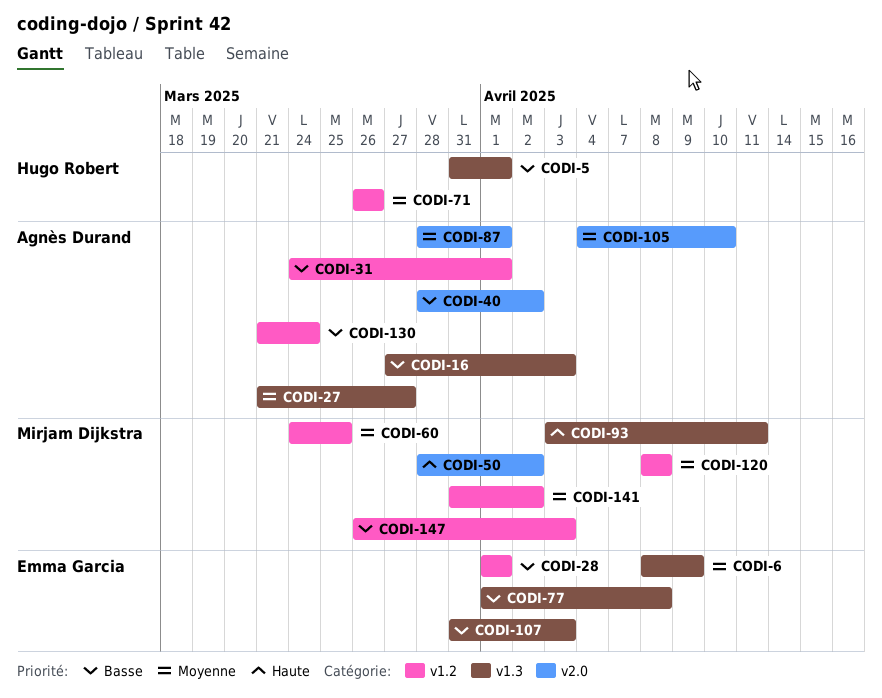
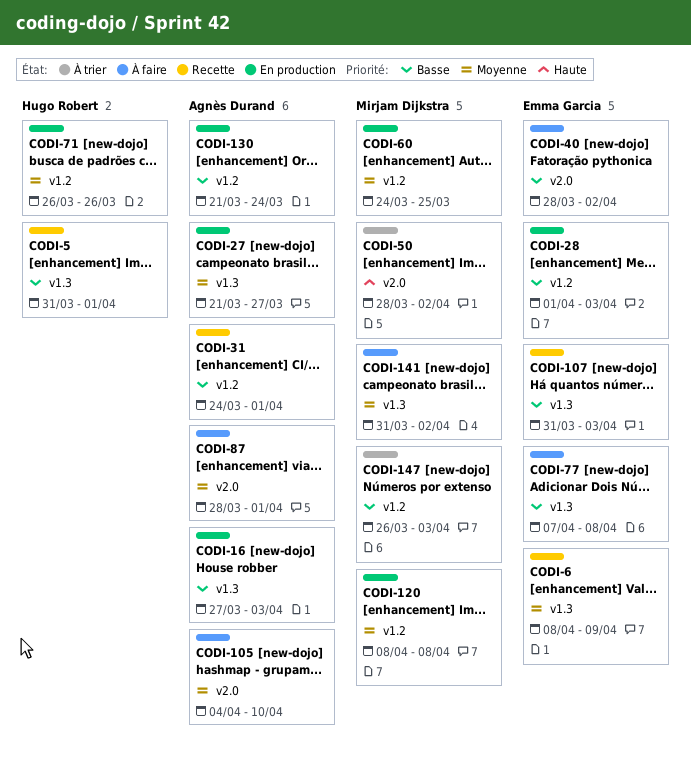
CODI-28, due: Apr 1 -> Apr 3
CODI-40, owner: Agnès Durand -> Emma Garcia
CODI-77, start: Apr 1 -> Apr 7
CODI-93: present -> none
CODI-141, label: v1.2 -> v1.3

